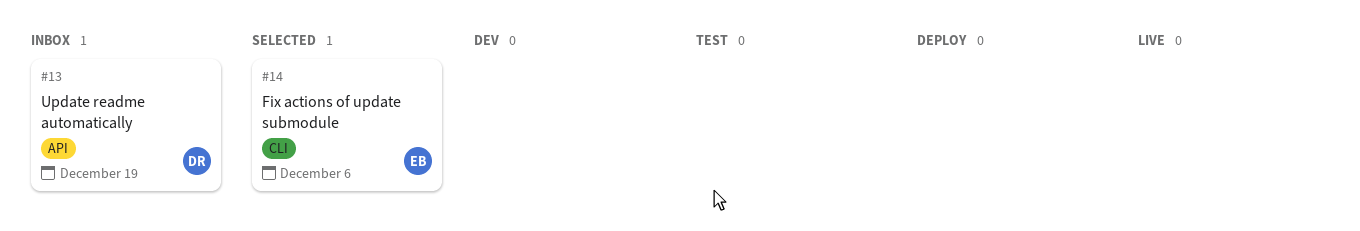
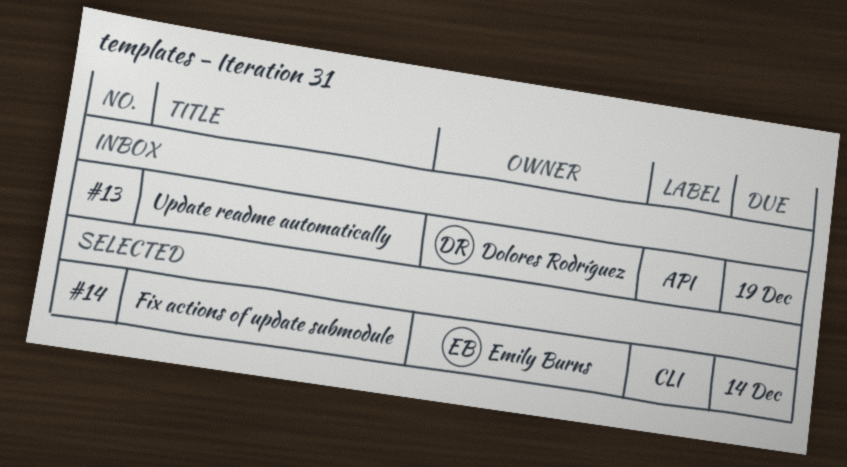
#14, due: Dec 6 -> Dec 14

